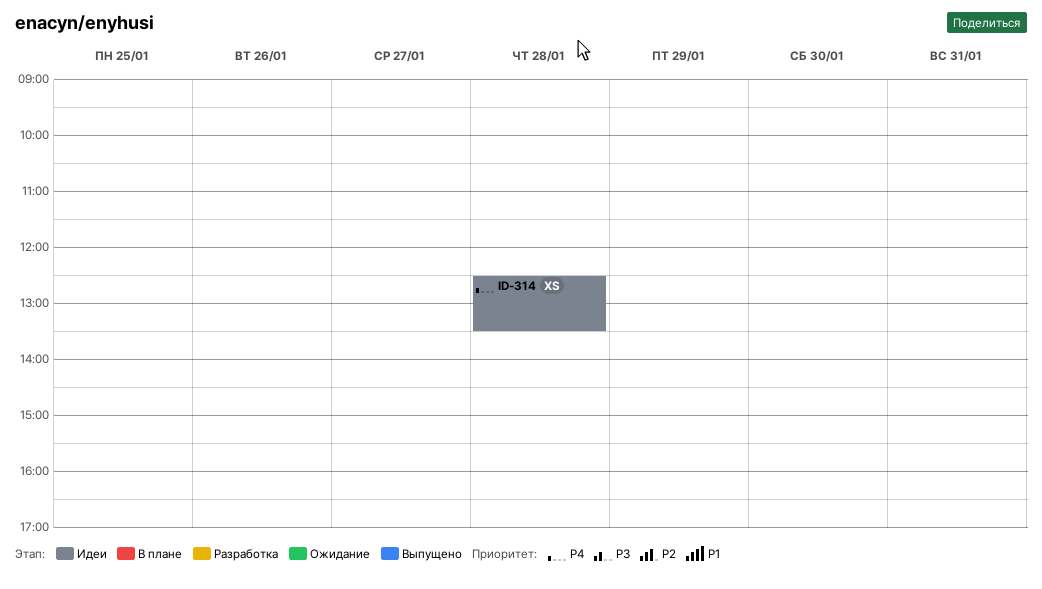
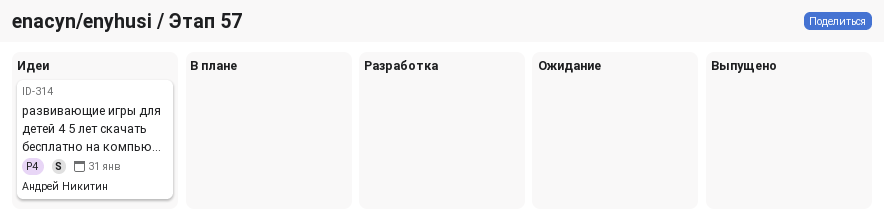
ID-314, estimate: XS -> S
ID-314, day: Jan 28 -> Jan 31

